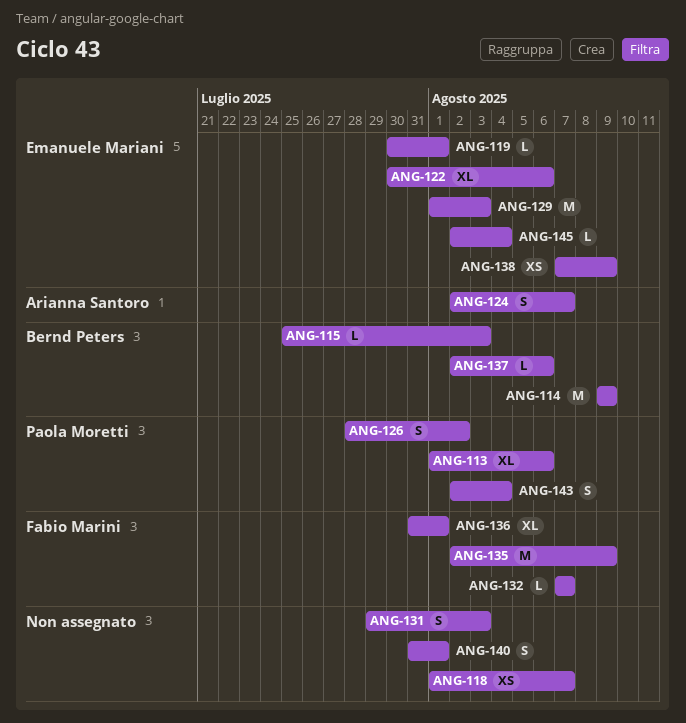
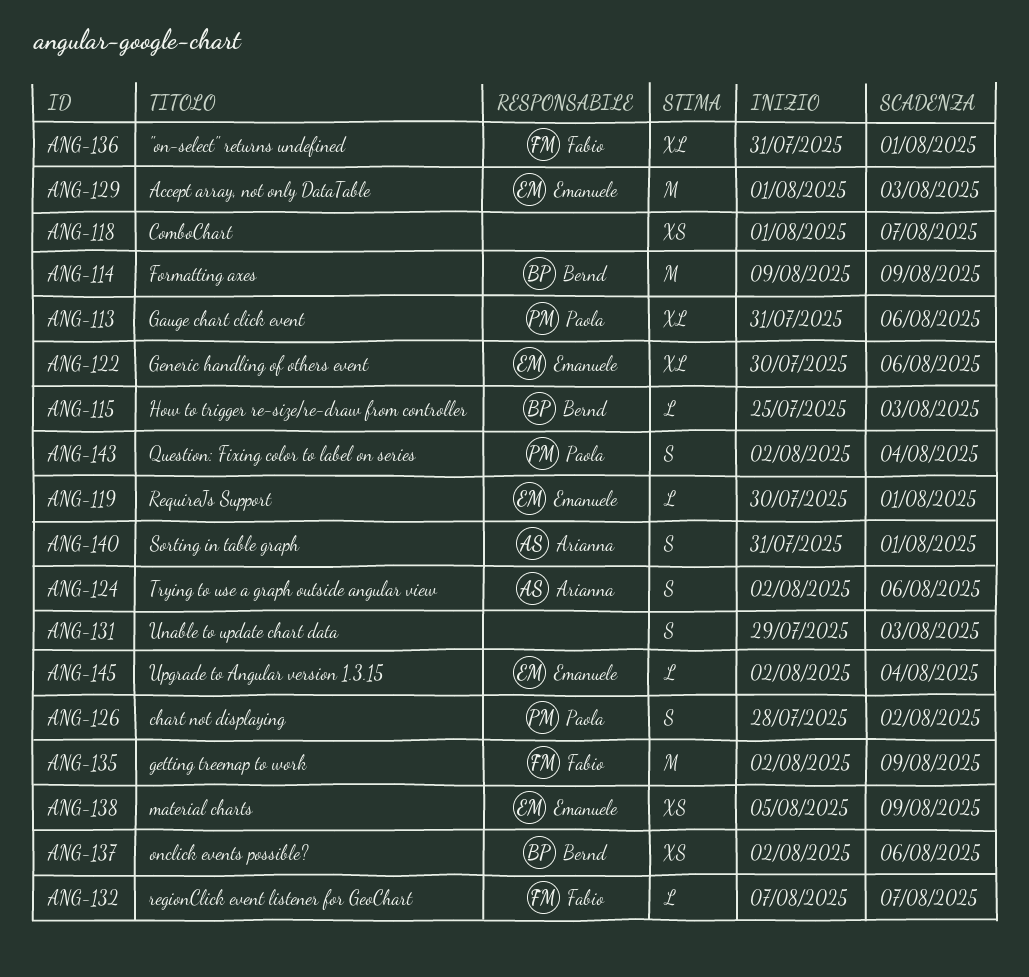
ANG-113, start: Aug 1 -> Jul 31
ANG-124, due: Aug 7 -> Aug 6
ANG-137, estimate: L -> XS
ANG-138, start: Aug 7 -> Aug 5
ANG-140, owner: none -> Arianna Santoro

